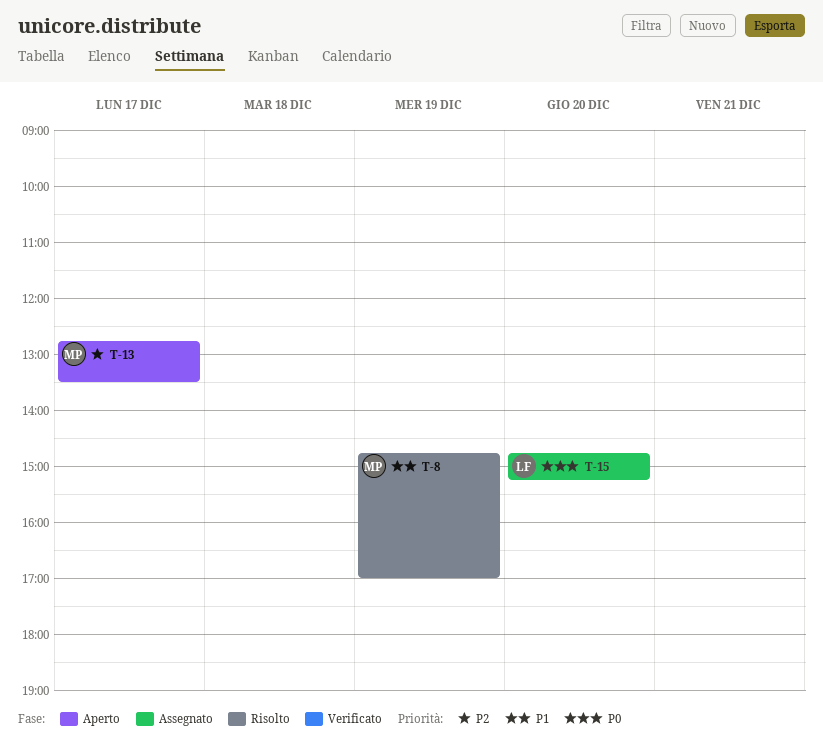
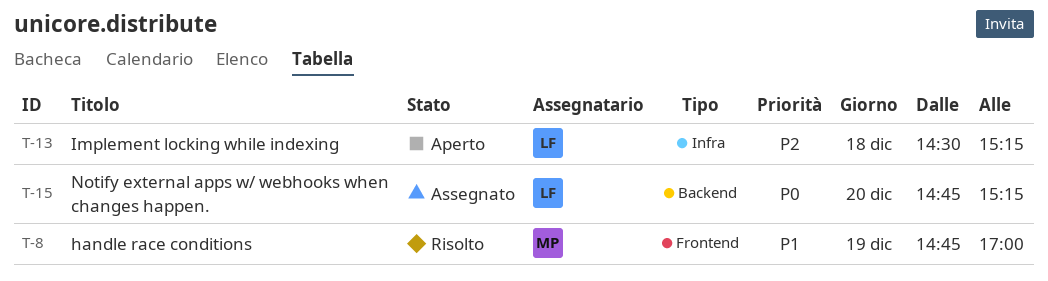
T-13, owner: MP -> LF
T-13, day: Dec 17 -> Dec 18
T-13, begins: 12:45 -> 14:30
T-13, ends: 13:30 -> 15:15

